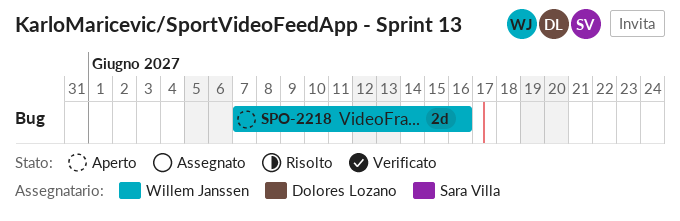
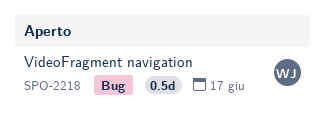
SPO-2218, estimate: 2d -> 0.5d
SPO-2218, due: Jun 16 -> Jun 17

